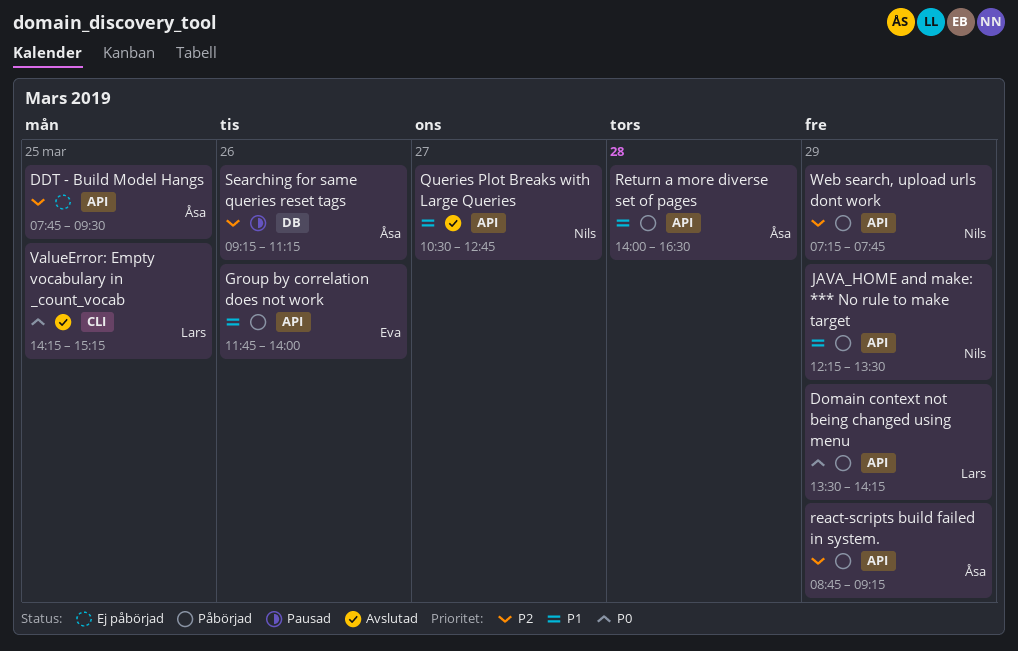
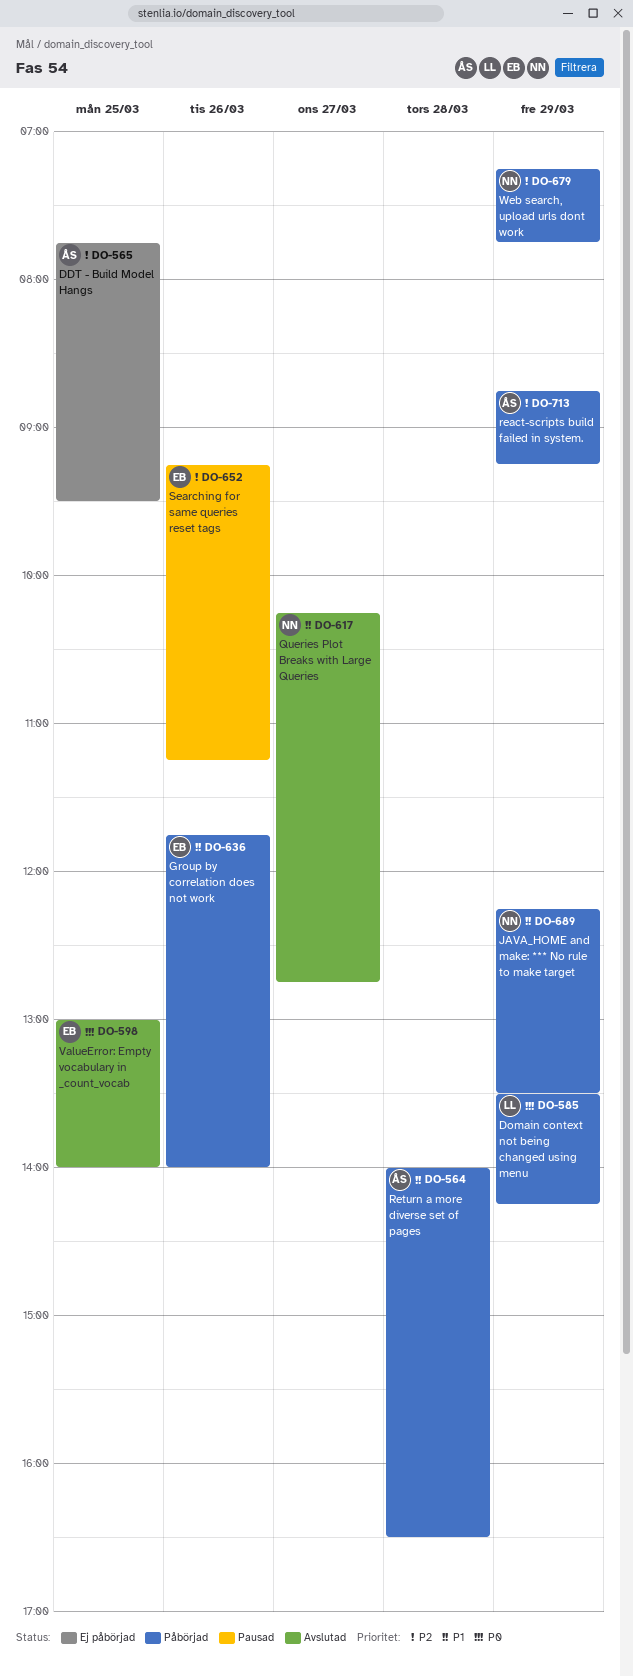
Queries Plot Breaks with Large Queries, begins: 10:30 -> 10:15
Searching for same queries reset tags, owner: Åsa -> Eva
ValueError: Empty vocabulary in _count_vocab, owner: Lars -> Eva
ValueError: Empty vocabulary in _count_vocab, begins: 14:15 -> 13:00
ValueError: Empty vocabulary in _count_vocab, ends: 15:15 -> 14:00

